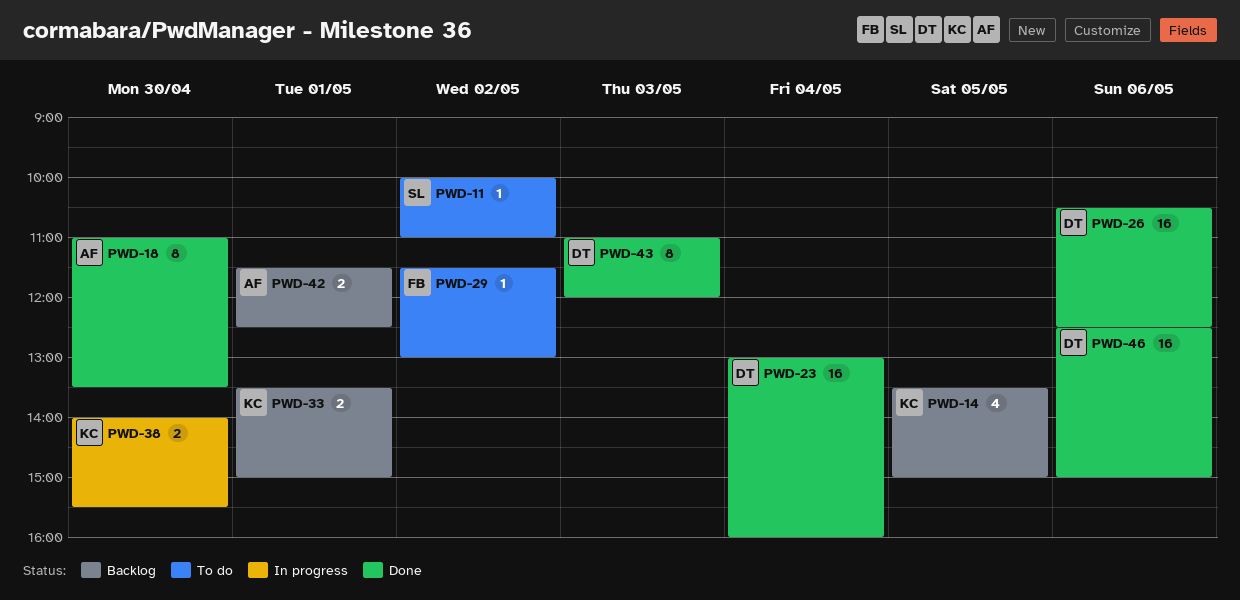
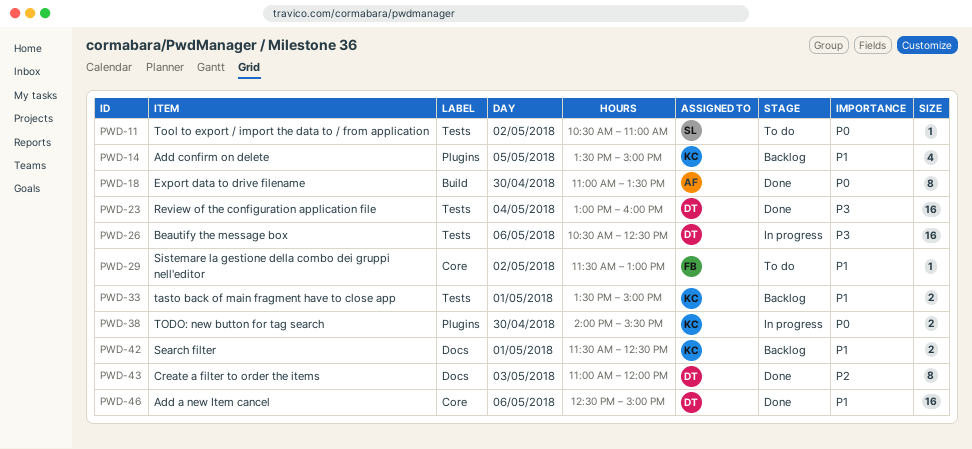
PWD-11, begins: 10:00 -> 10:30
PWD-26, status: Done -> In progress
PWD-42, owner: AF -> KC

